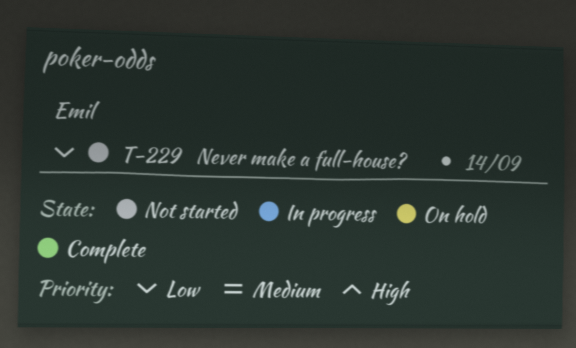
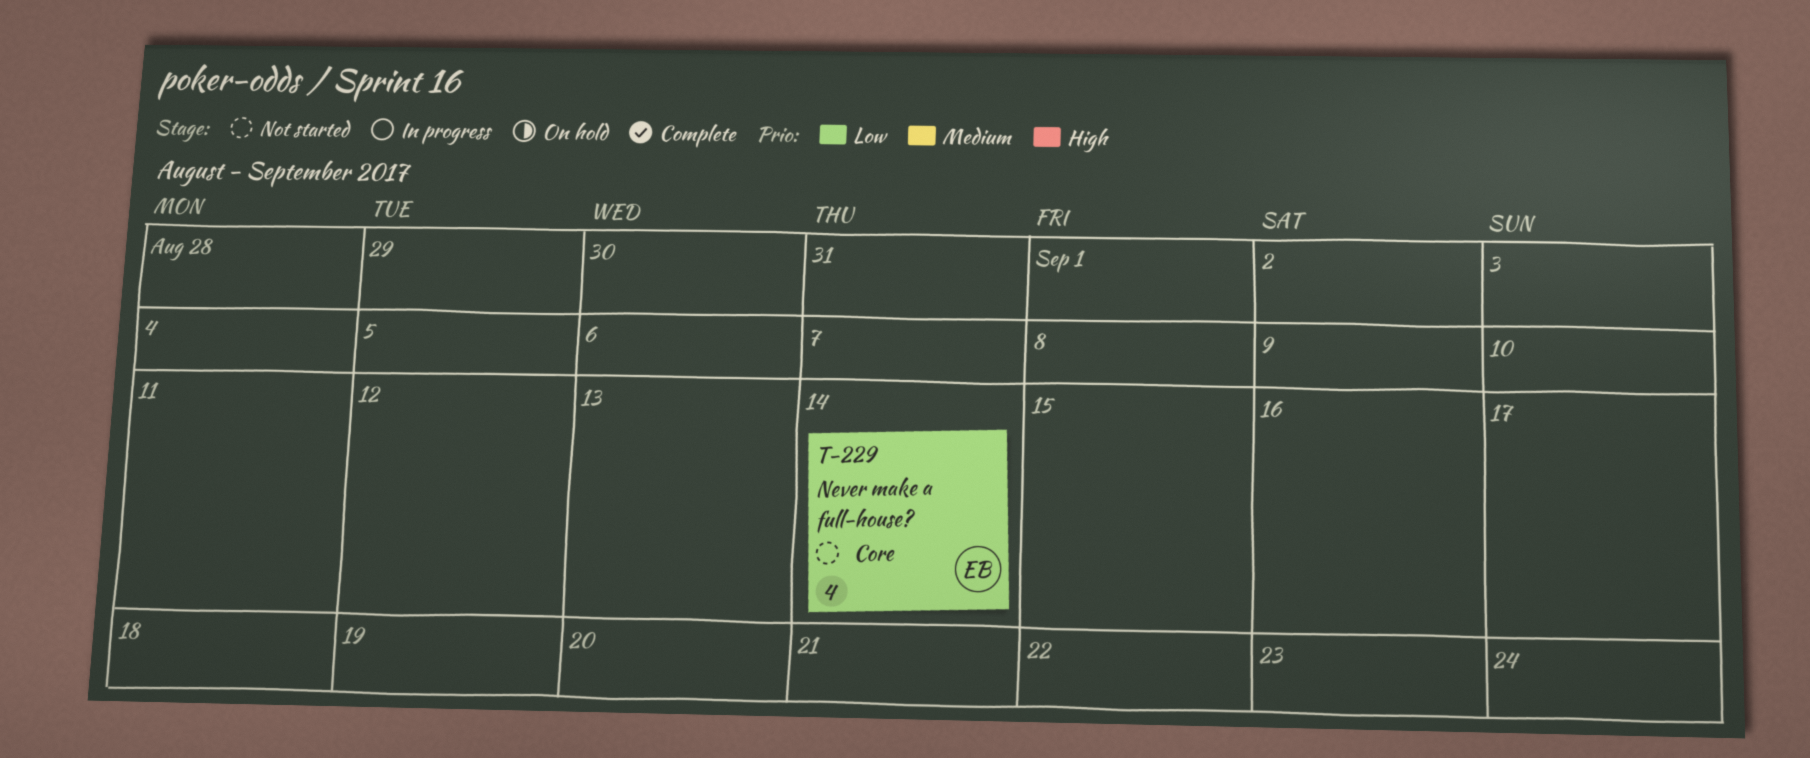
T-229, estimate: 1 -> 4

